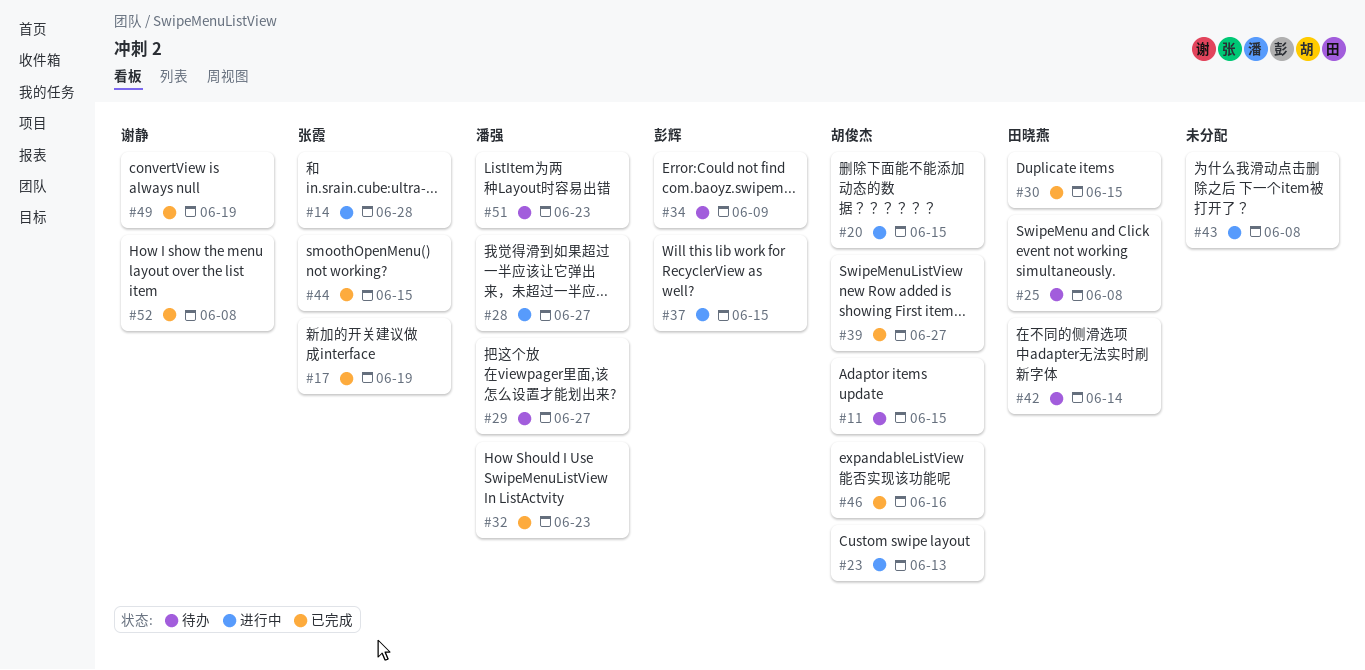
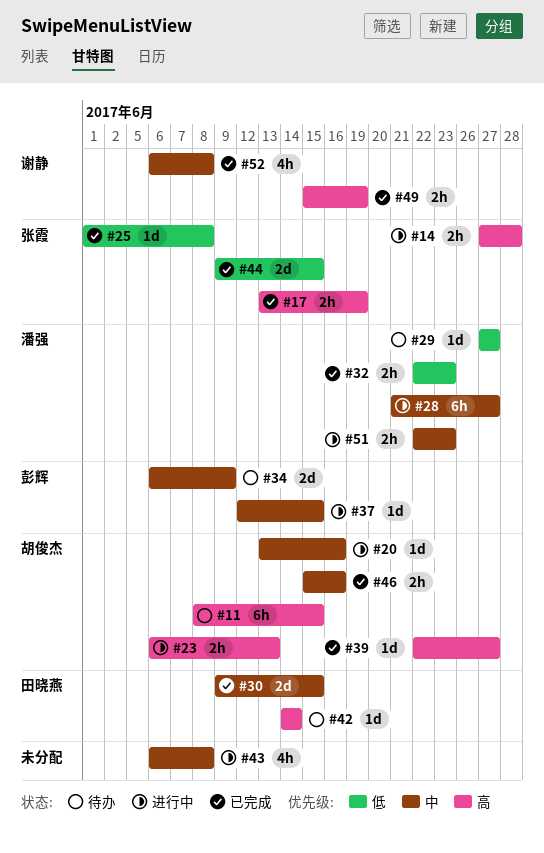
#20, due: Jun 15 -> Jun 16
#25, status: 待办 -> 已完成
#25, owner: 田晓燕 -> 张霞
#51, status: 待办 -> 进行中

